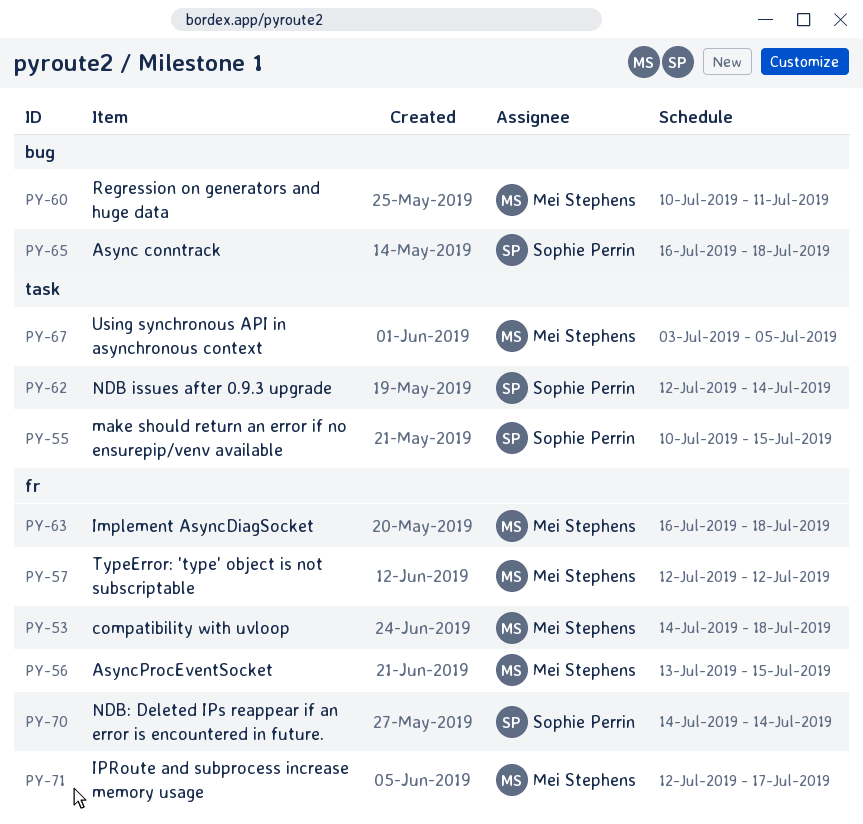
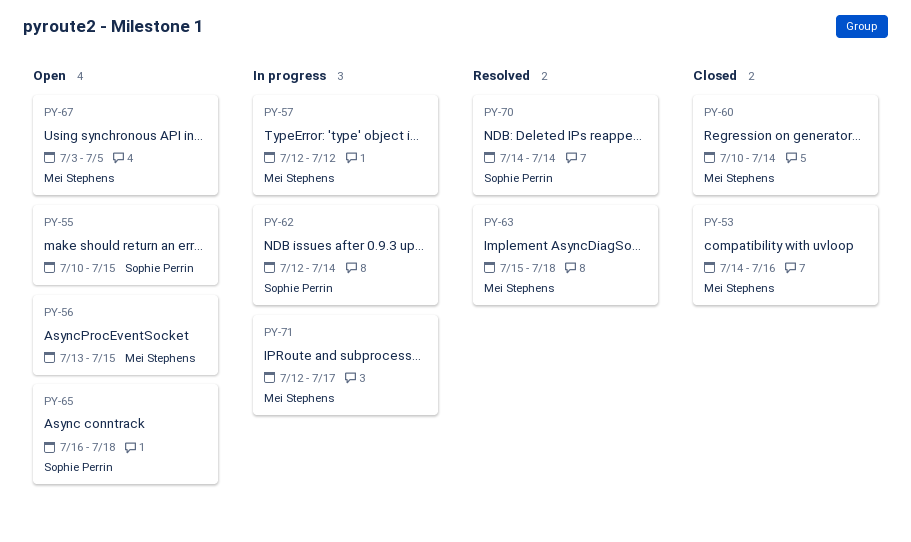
PY-53, due: Jul 18 -> Jul 16
PY-60, due: Jul 11 -> Jul 14
PY-63, start: Jul 16 -> Jul 15

